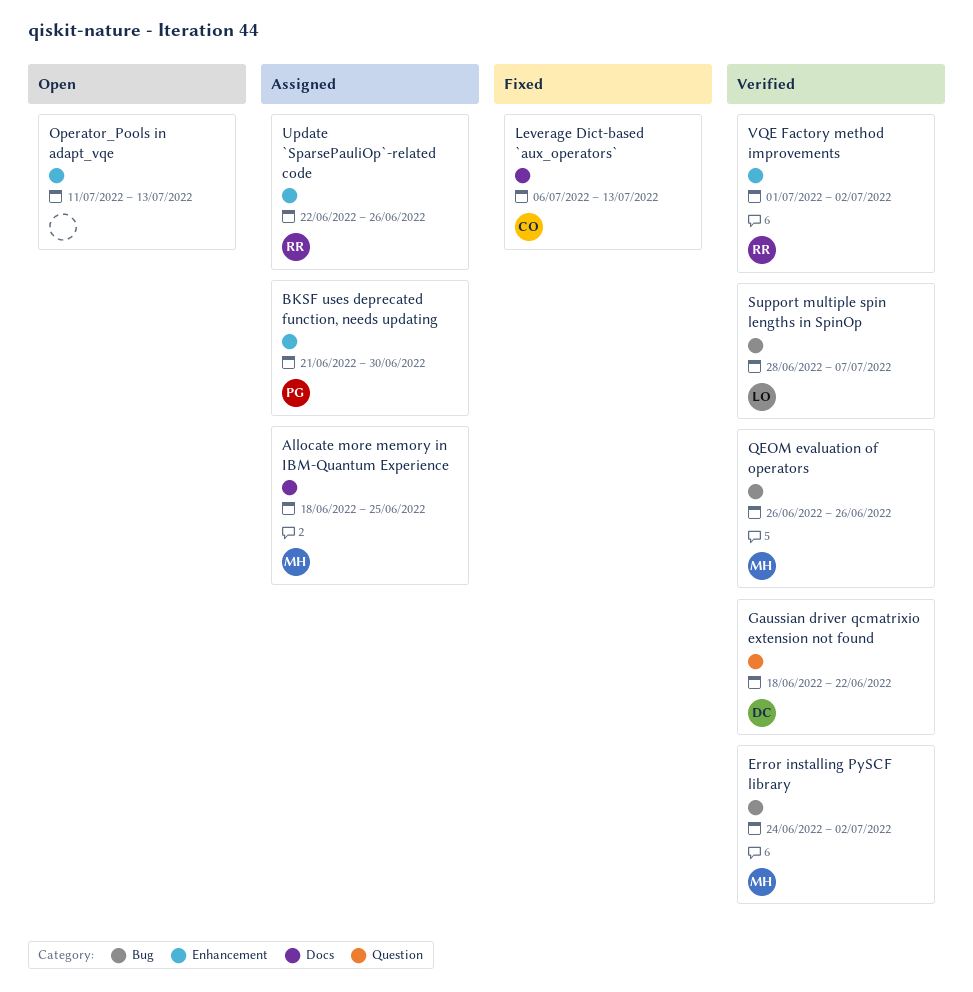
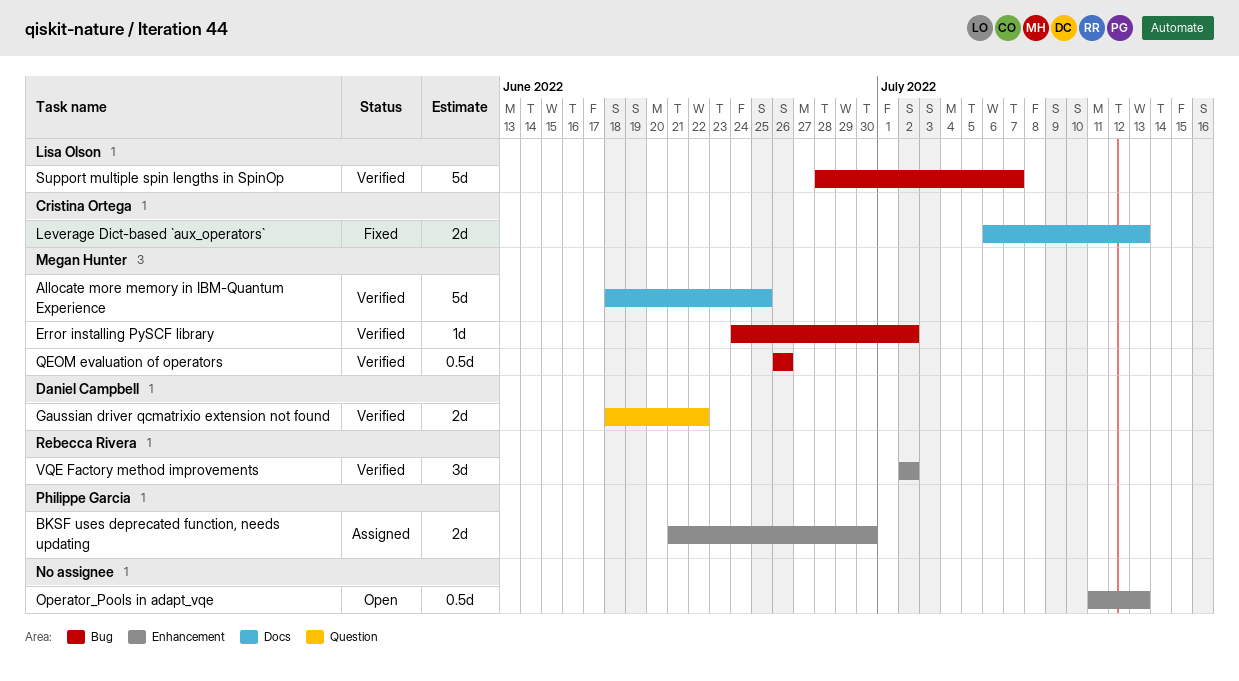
Allocate more memory in IBM-Quantum Experience, status: Assigned -> Verified
Update `SparsePauliOp`-related code: present -> none
VQE Factory method improvements, start: Jul 1 -> Jul 2

